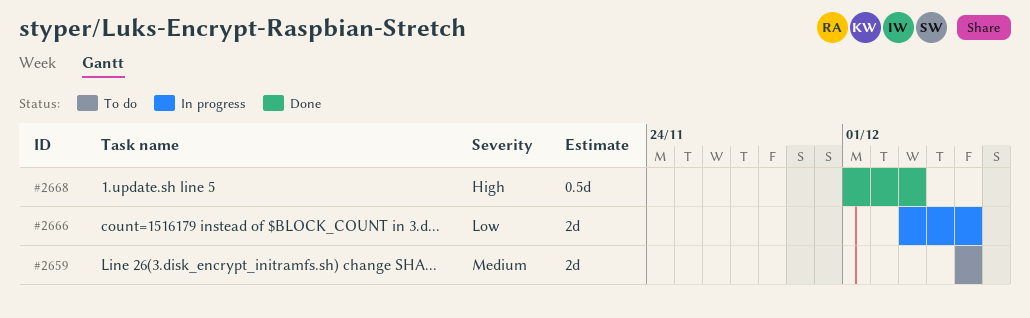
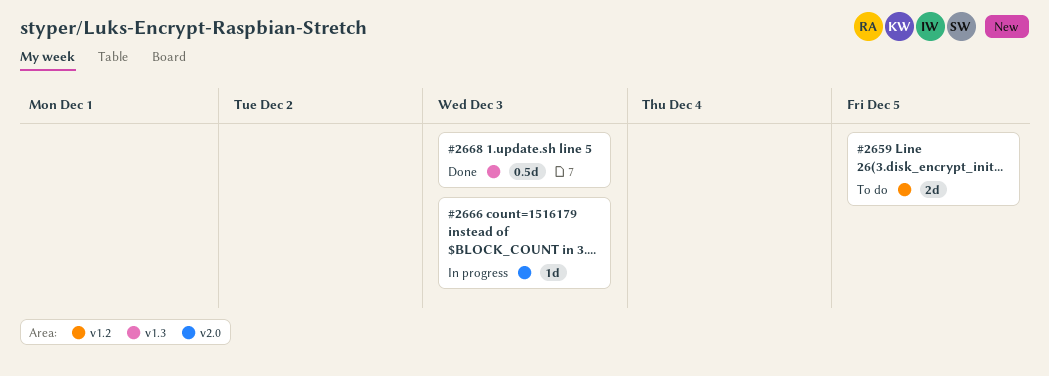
#2666, estimate: 2d -> 1d
#2666, due: Dec 5 -> Dec 3

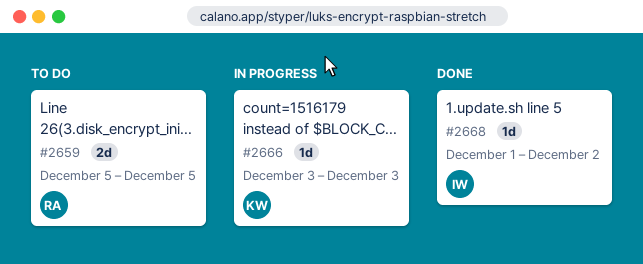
#2668, estimate: 0.5d -> 1d
#2668, due: Dec 3 -> Dec 2

